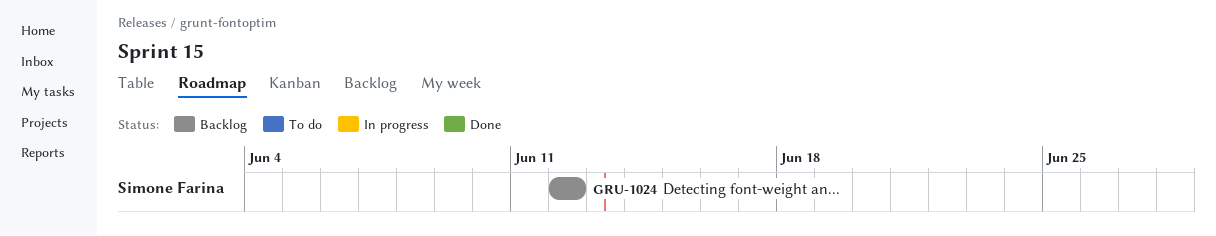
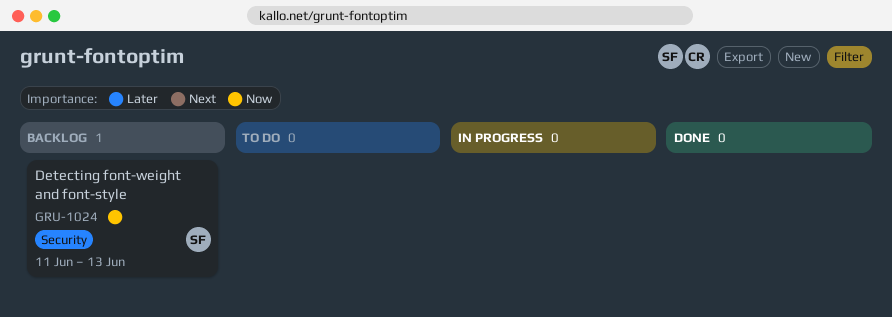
GRU-1024, start: Jun 12 -> Jun 11
GRU-1024, due: Jun 12 -> Jun 13

